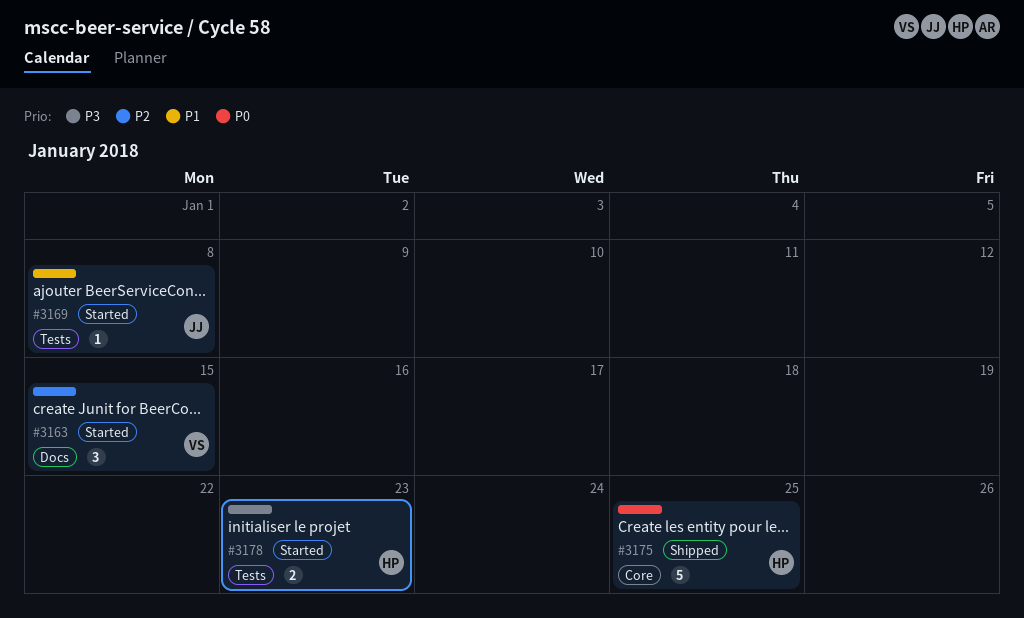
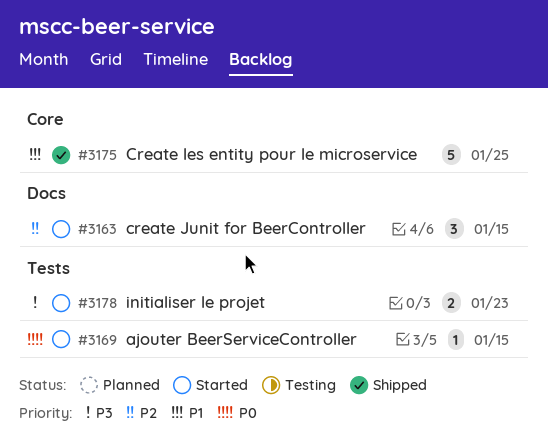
#3169, priority: P1 -> P0
#3169, due: Jan 8 -> Jan 15
#3175, priority: P0 -> P1

